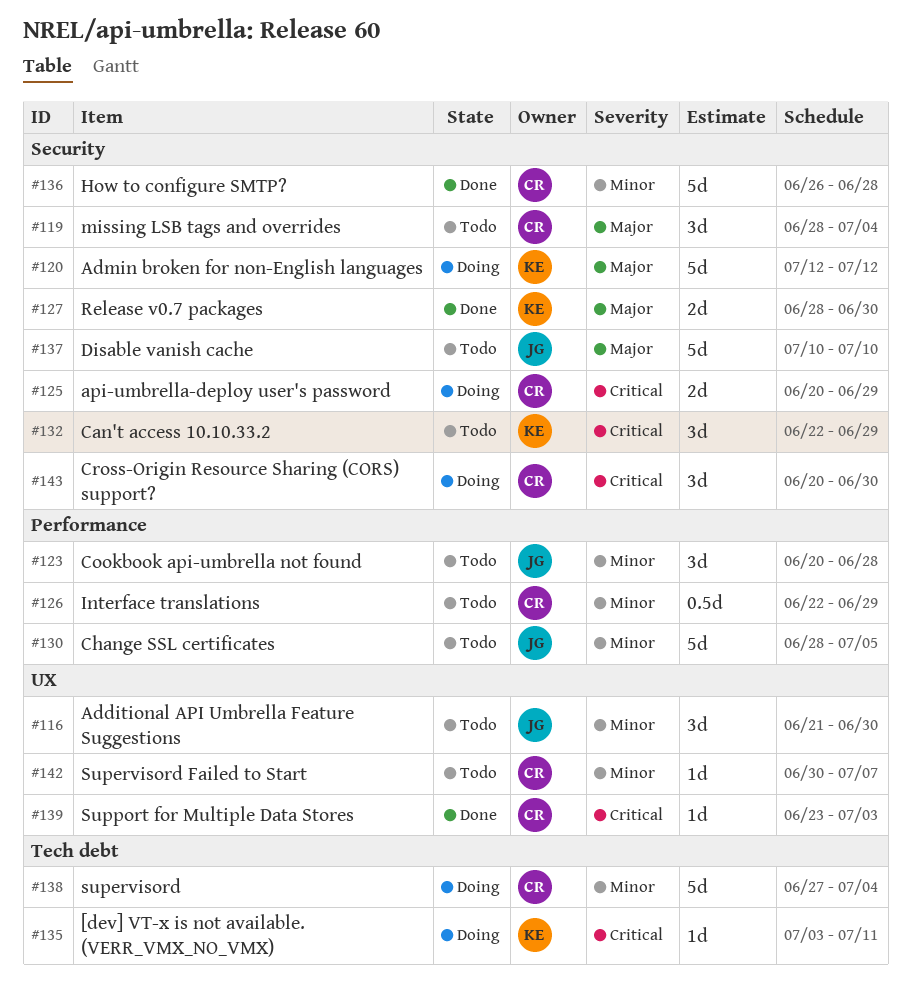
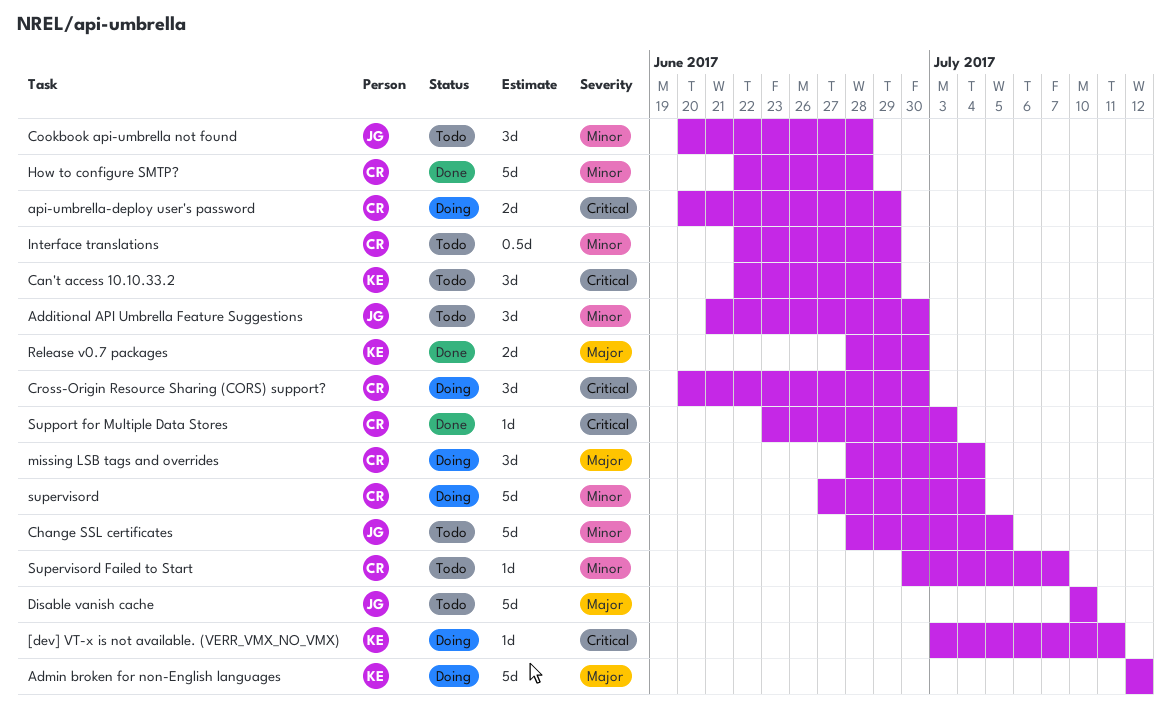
How to configure SMTP?, start: Jun 26 -> Jun 22
missing LSB tags and overrides, status: Todo -> Doing

